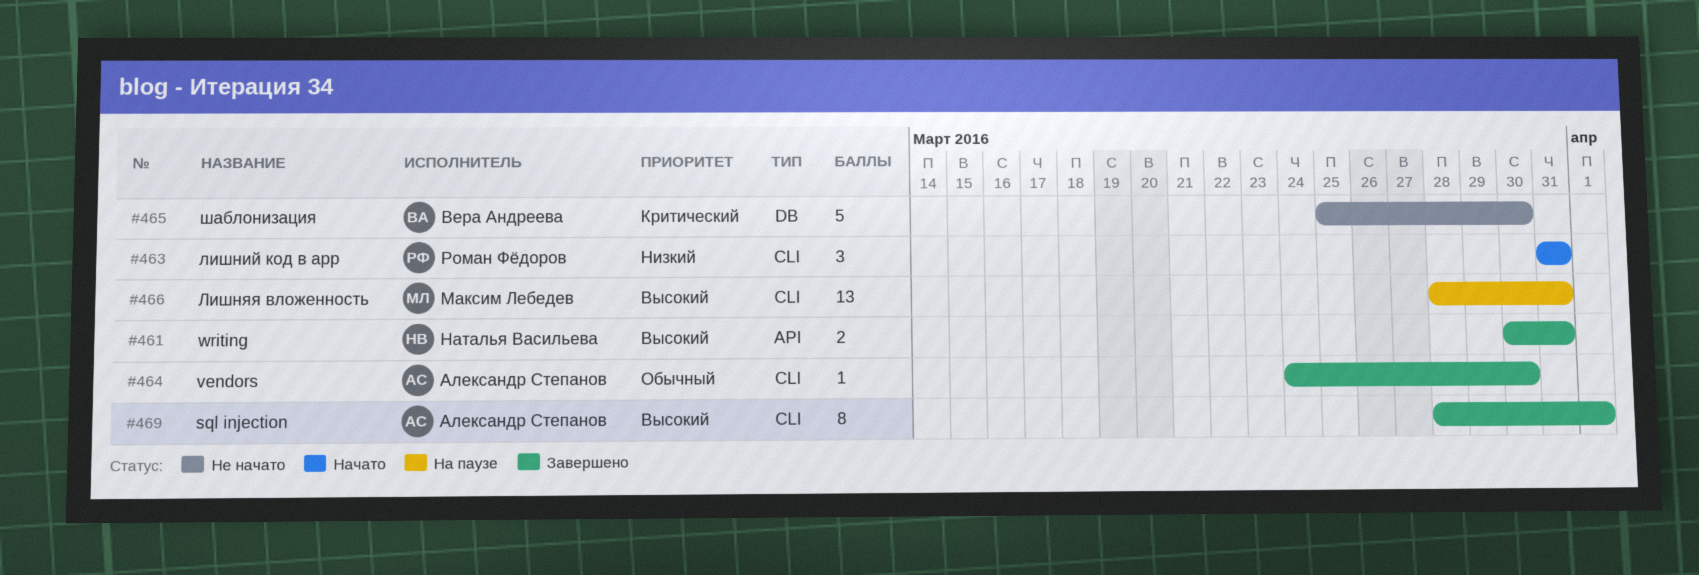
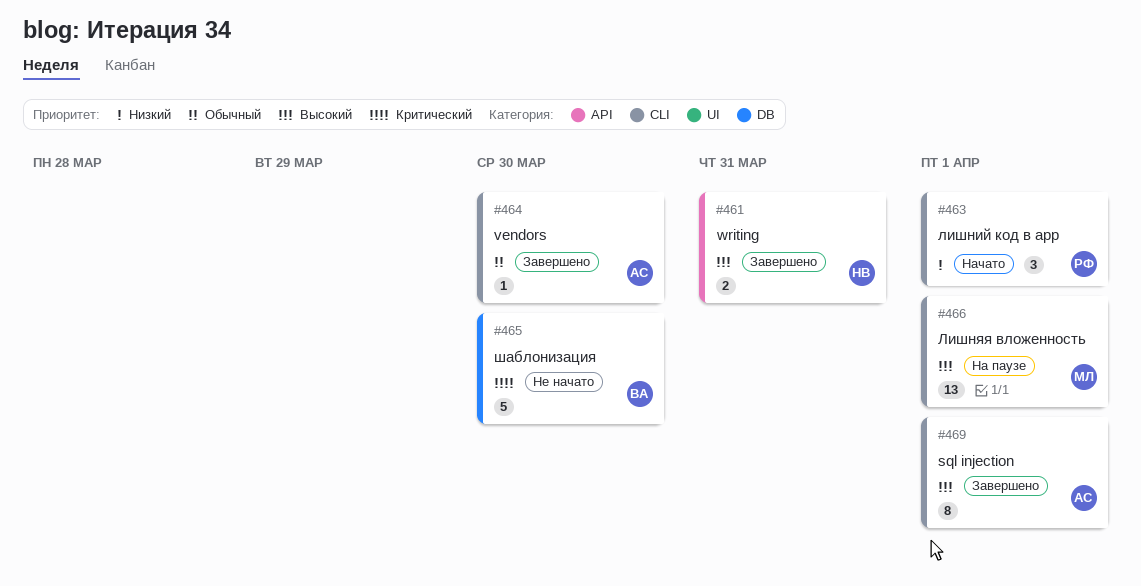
#463, due: Mar 31 -> Apr 1
#466, due: Mar 31 -> Apr 1

